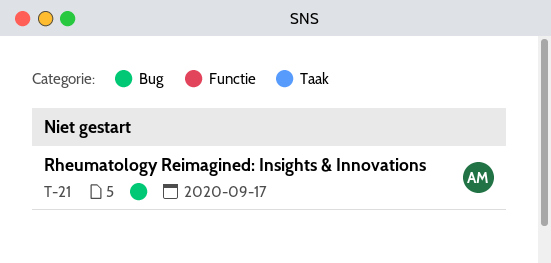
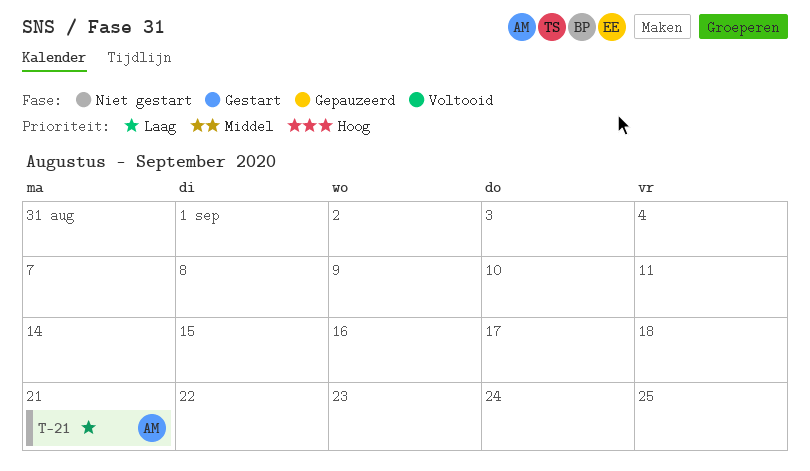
T-21, due: Sep 17 -> Sep 21

